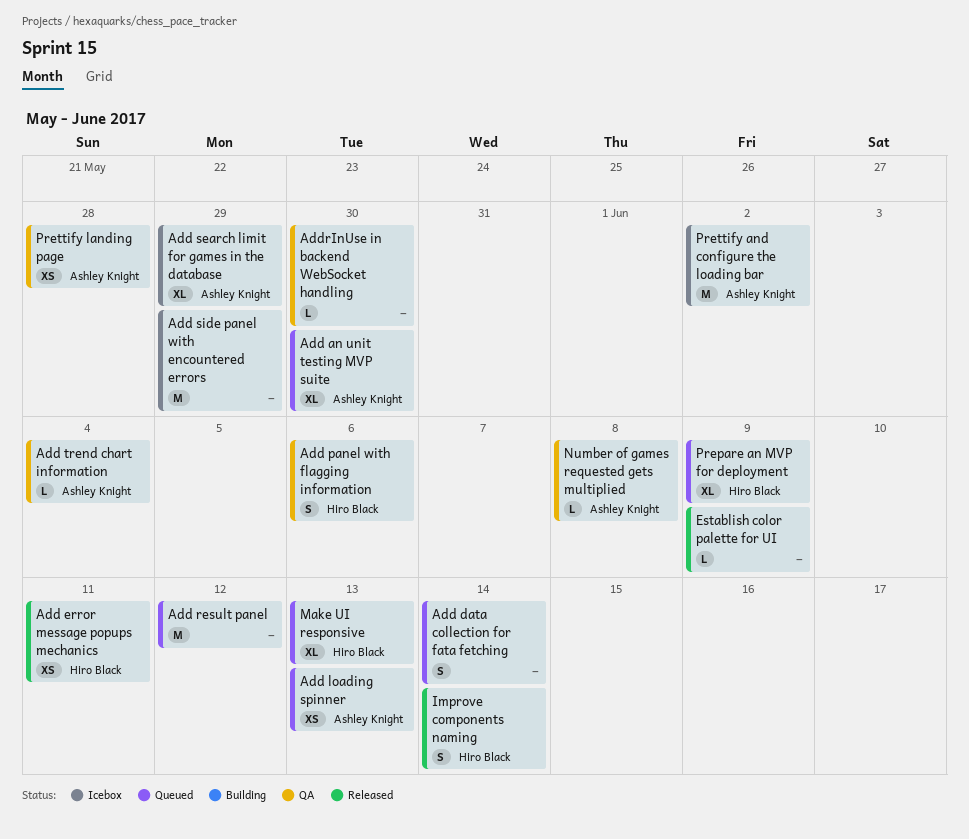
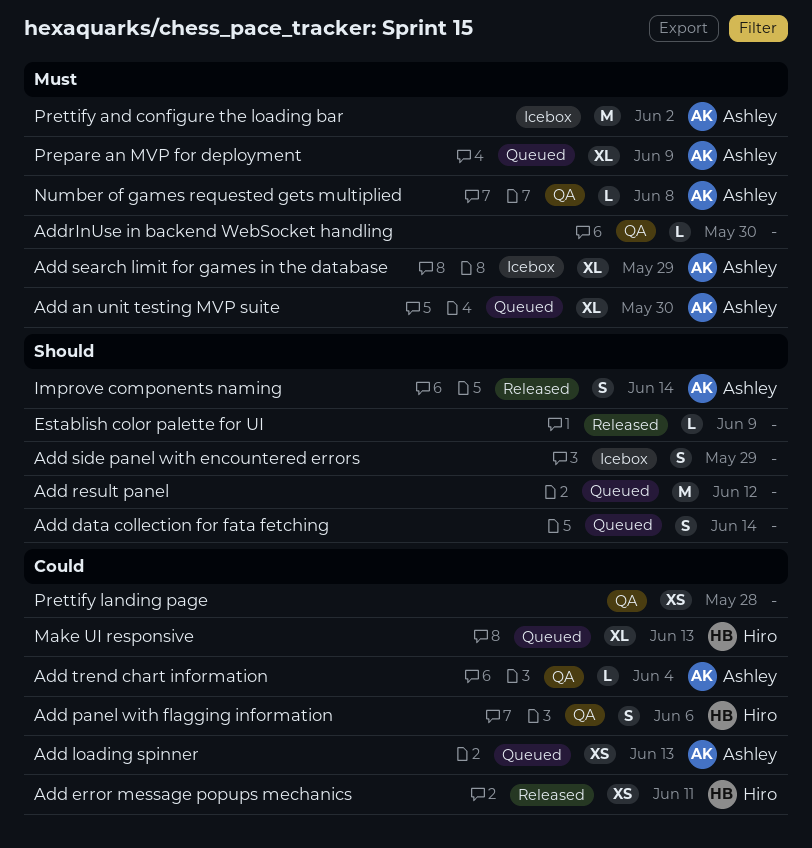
Add side panel with encountered errors, estimate: M -> S
Improve components naming, owner: Hiro Black -> Ashley Knight
Prepare an MVP for deployment, owner: Hiro Black -> Ashley Knight
Prettify landing page, owner: Ashley Knight -> none

